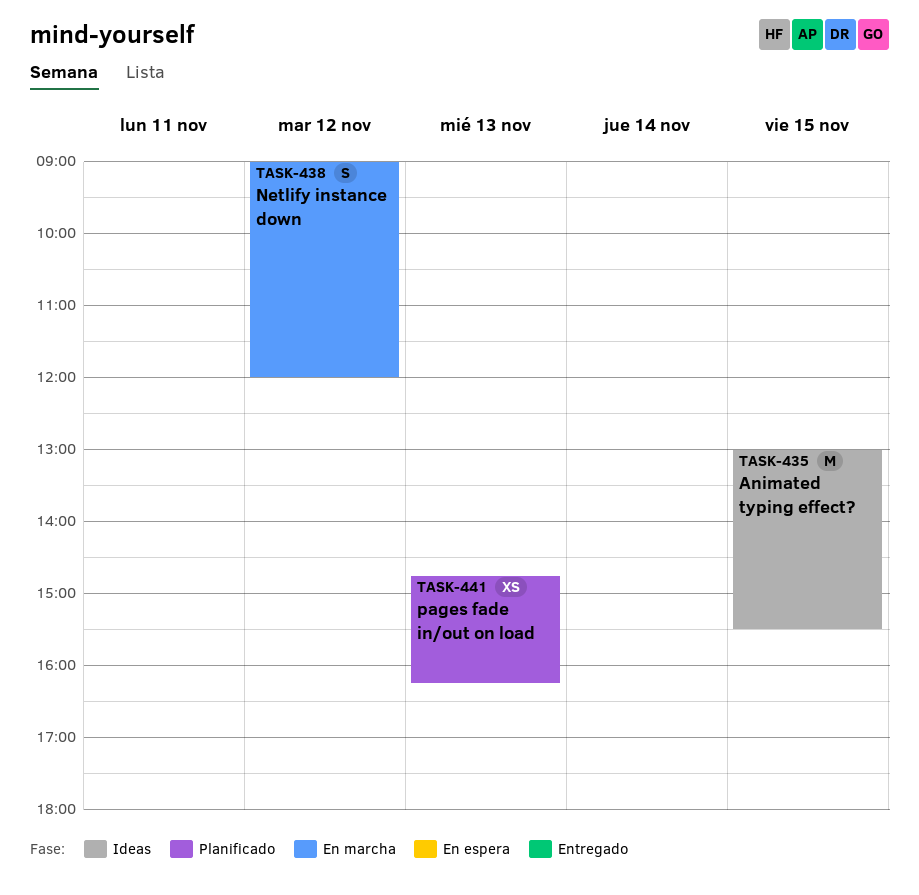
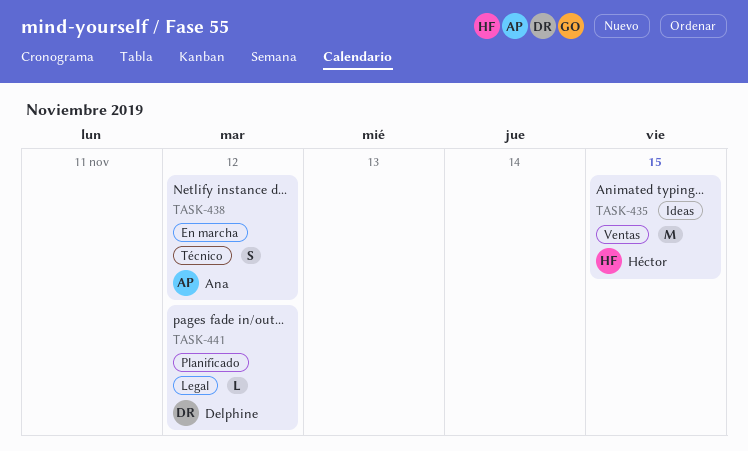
TASK-441, estimate: XS -> L
TASK-441, day: Nov 13 -> Nov 12

